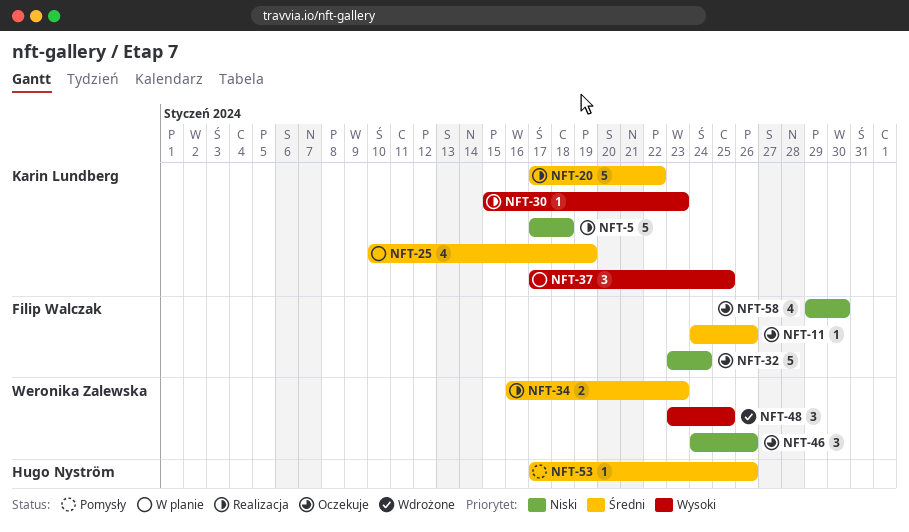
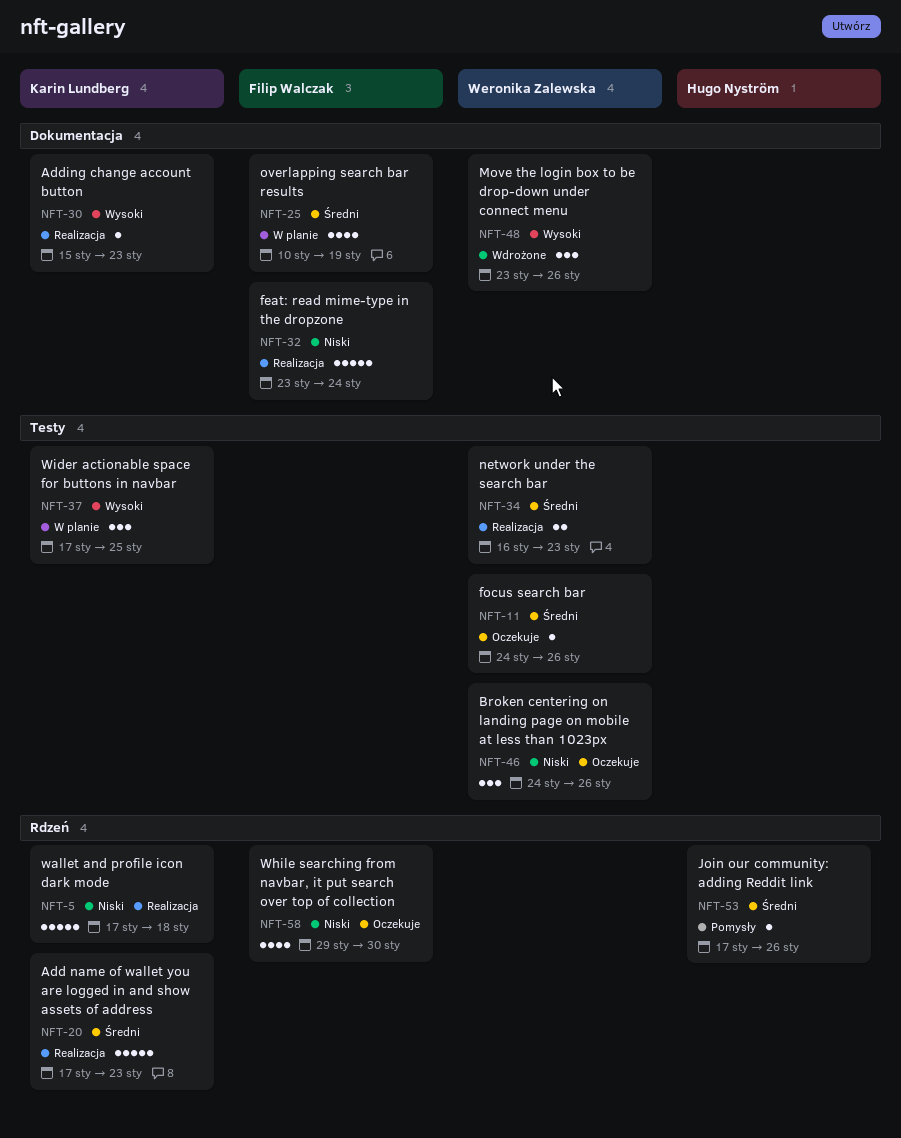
NFT-11, owner: Filip Walczak -> Weronika Zalewska
NFT-20, due: Jan 22 -> Jan 23
NFT-25, owner: Karin Lundberg -> Filip Walczak
NFT-32, status: Oczekuje -> Realizacja
NFT-48, due: Jan 25 -> Jan 26

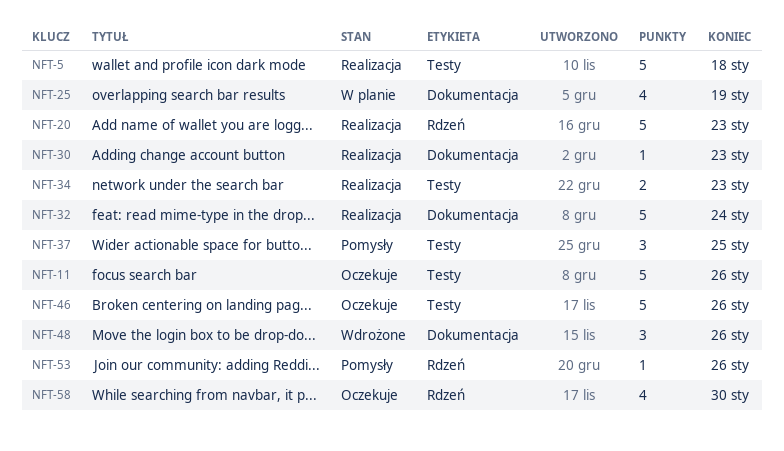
NFT-5, label: Rdzeń -> Testy
NFT-11, estimate: 1 -> 5
NFT-37, status: W planie -> Pomysły
NFT-46, estimate: 3 -> 5

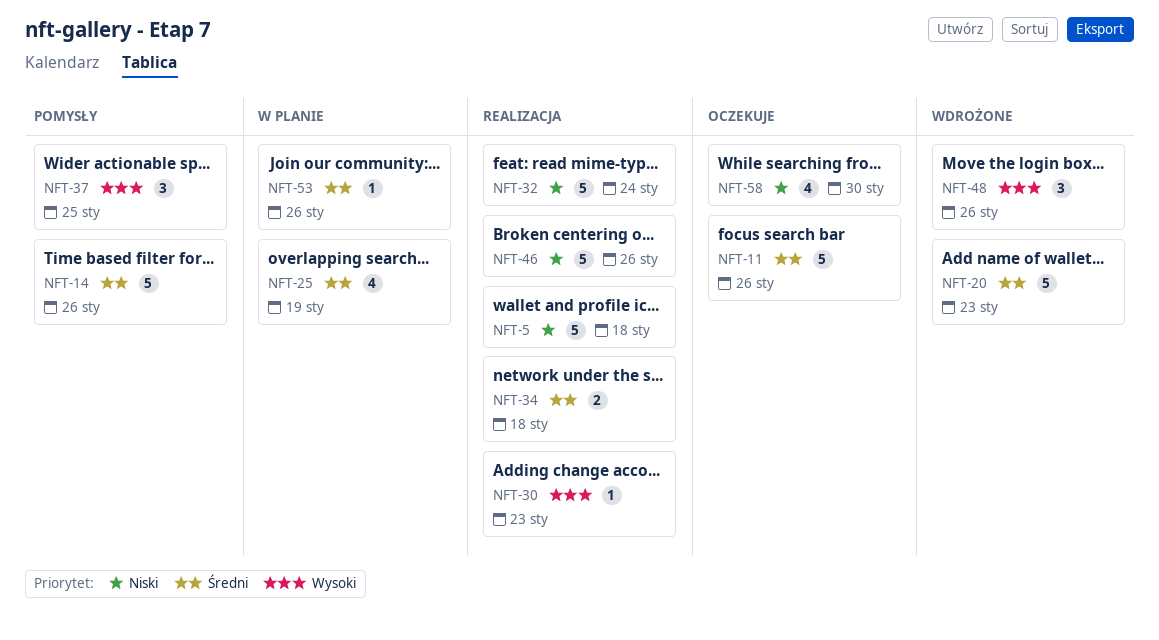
NFT-14: none -> present
NFT-20, status: Realizacja -> Wdrożone
NFT-34, due: Jan 23 -> Jan 18
NFT-46, status: Oczekuje -> Realizacja
NFT-53, status: Pomysły -> W planie

